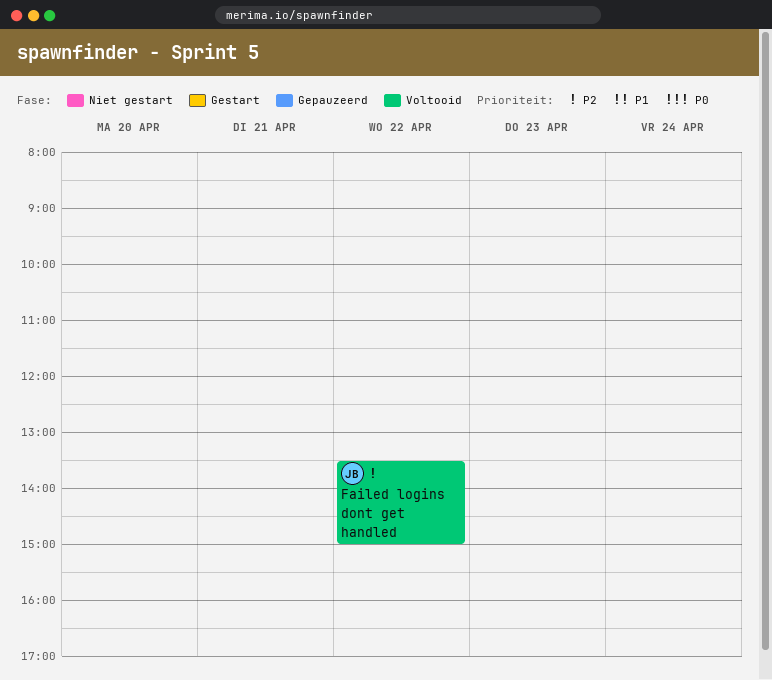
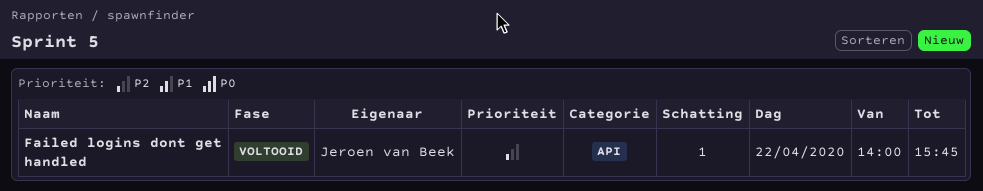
Failed logins dont get handled, begins: 13:30 -> 14:00
Failed logins dont get handled, ends: 15:00 -> 15:45

